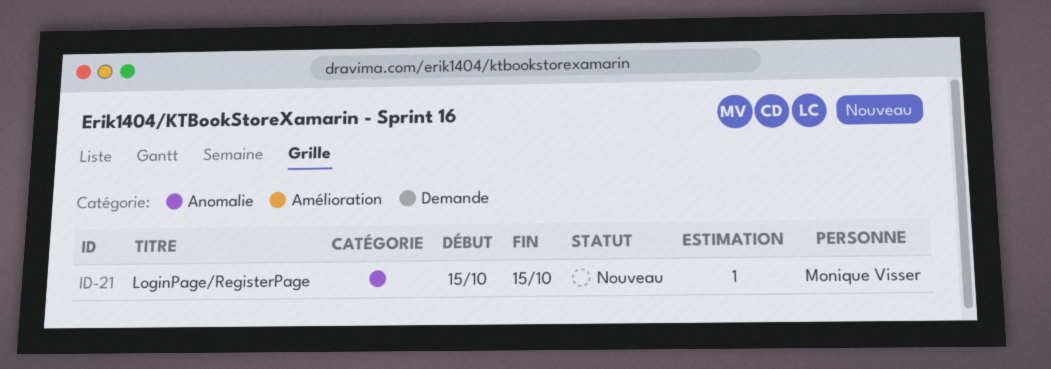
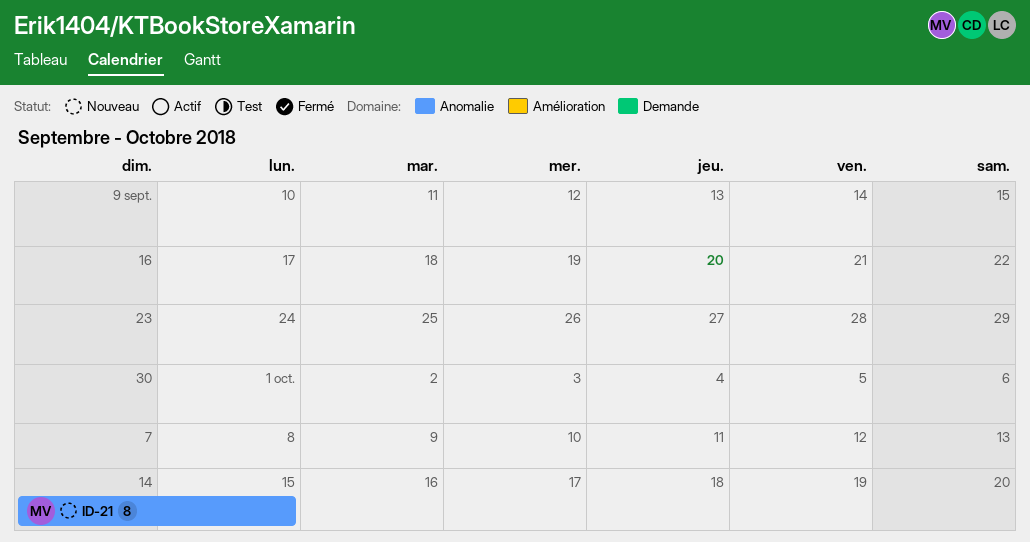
ID-21, estimate: 1 -> 8
ID-21, start: Oct 15 -> Oct 14

